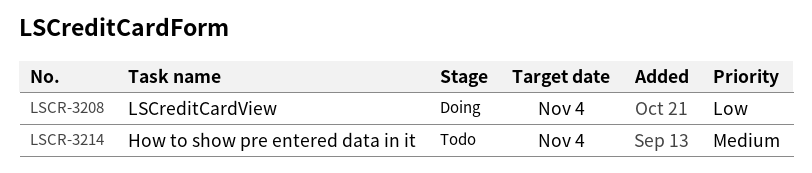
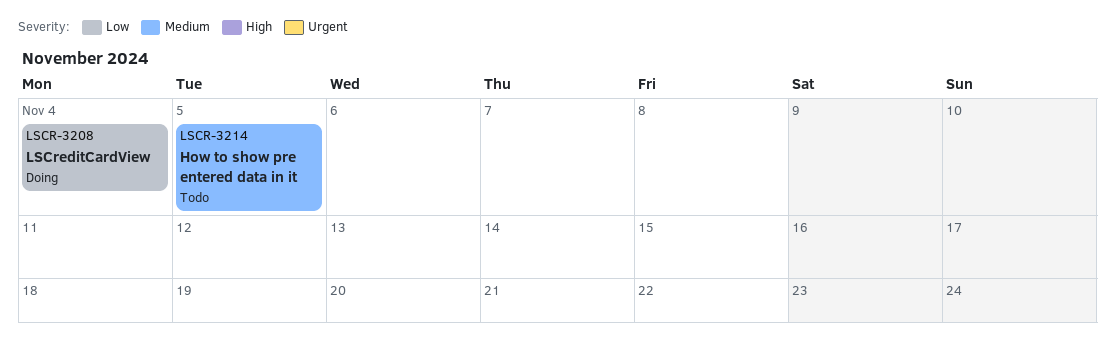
LSCR-3214, due: Nov 4 -> Nov 5

